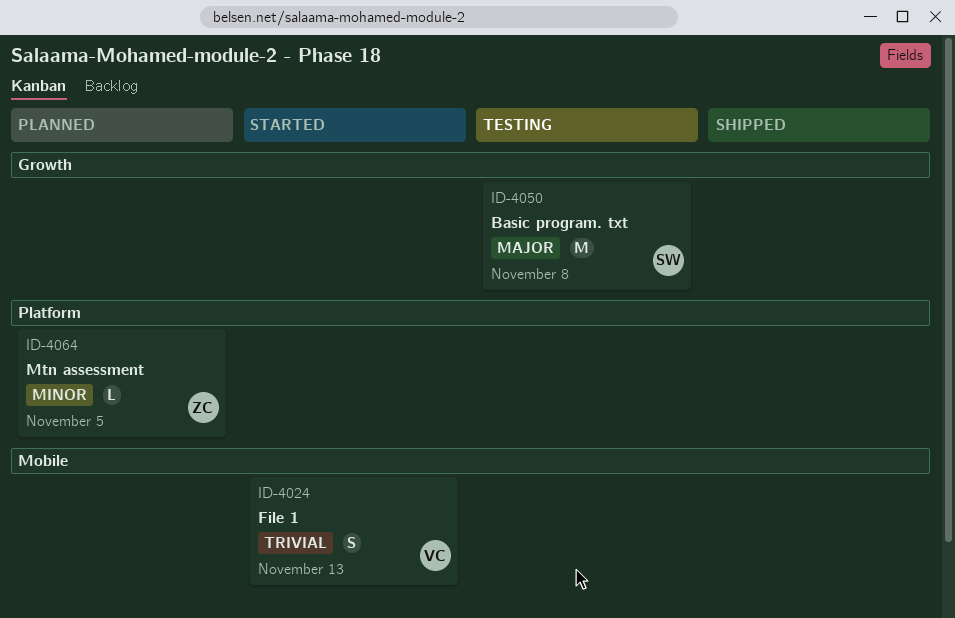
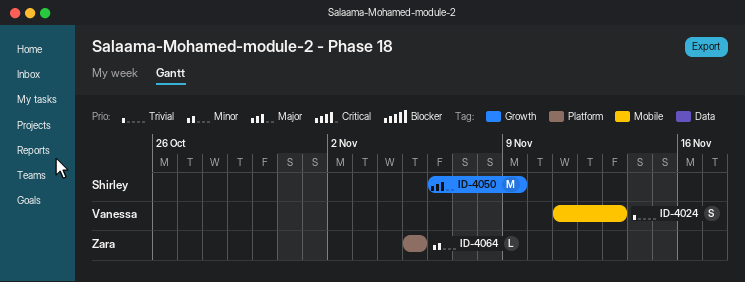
ID-4050, due: Nov 8 -> Nov 9

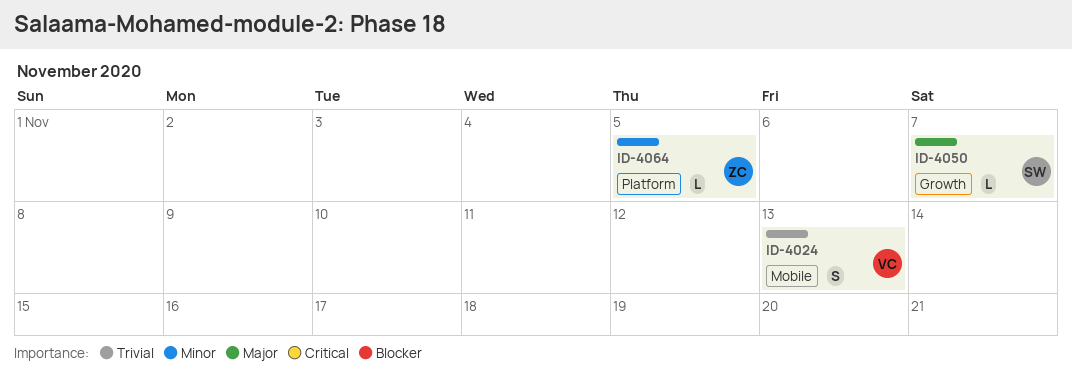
ID-4050, estimate: M -> L
ID-4050, due: Nov 9 -> Nov 7

